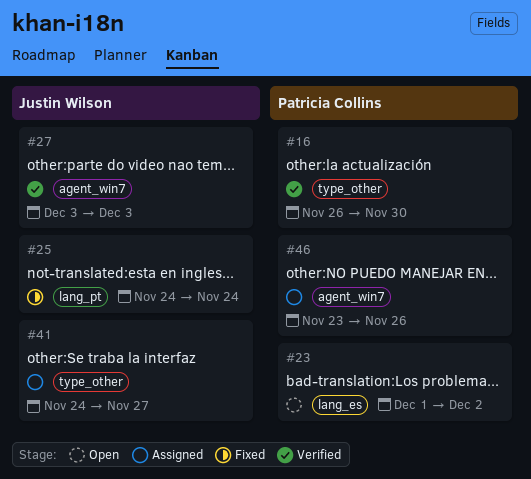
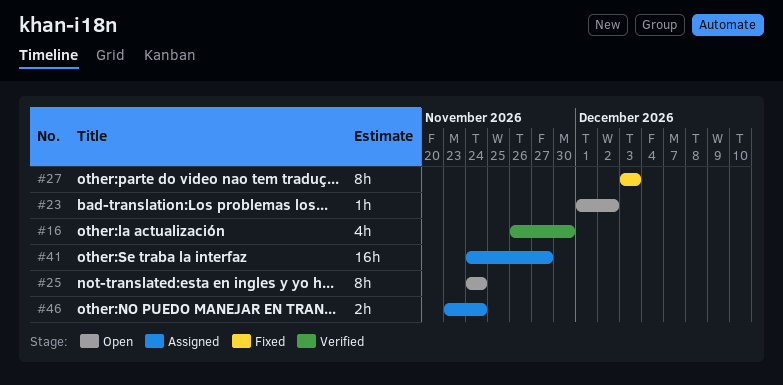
#25, status: Fixed -> Open
#27, status: Verified -> Fixed
#46, due: Nov 26 -> Nov 24

